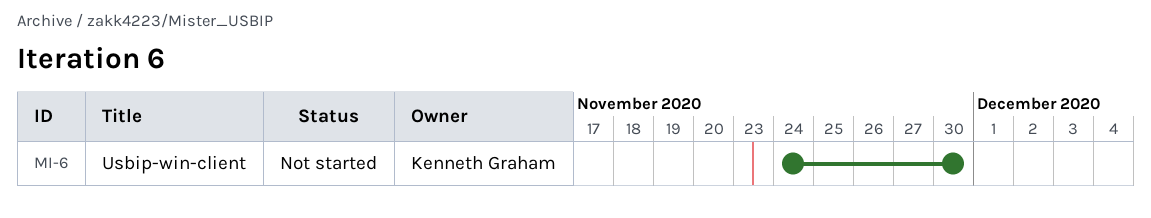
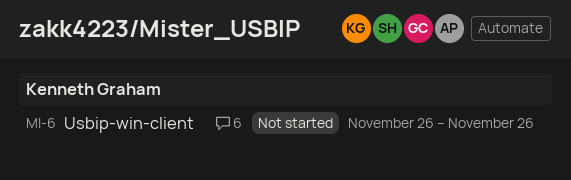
MI-6, start: Nov 24 -> Nov 26
MI-6, due: Nov 30 -> Nov 26

